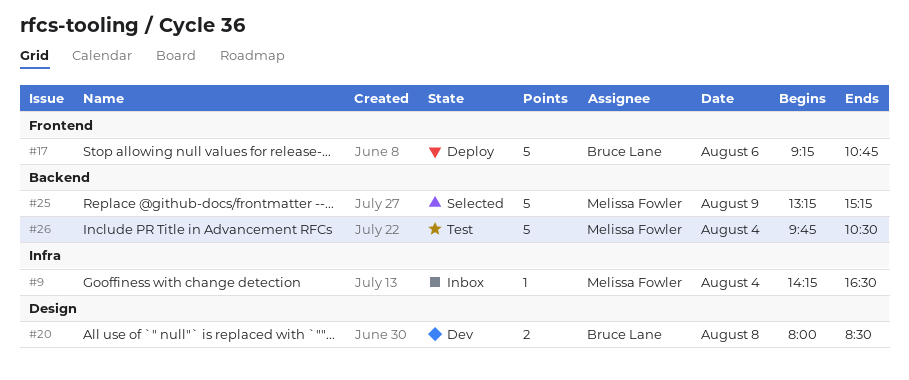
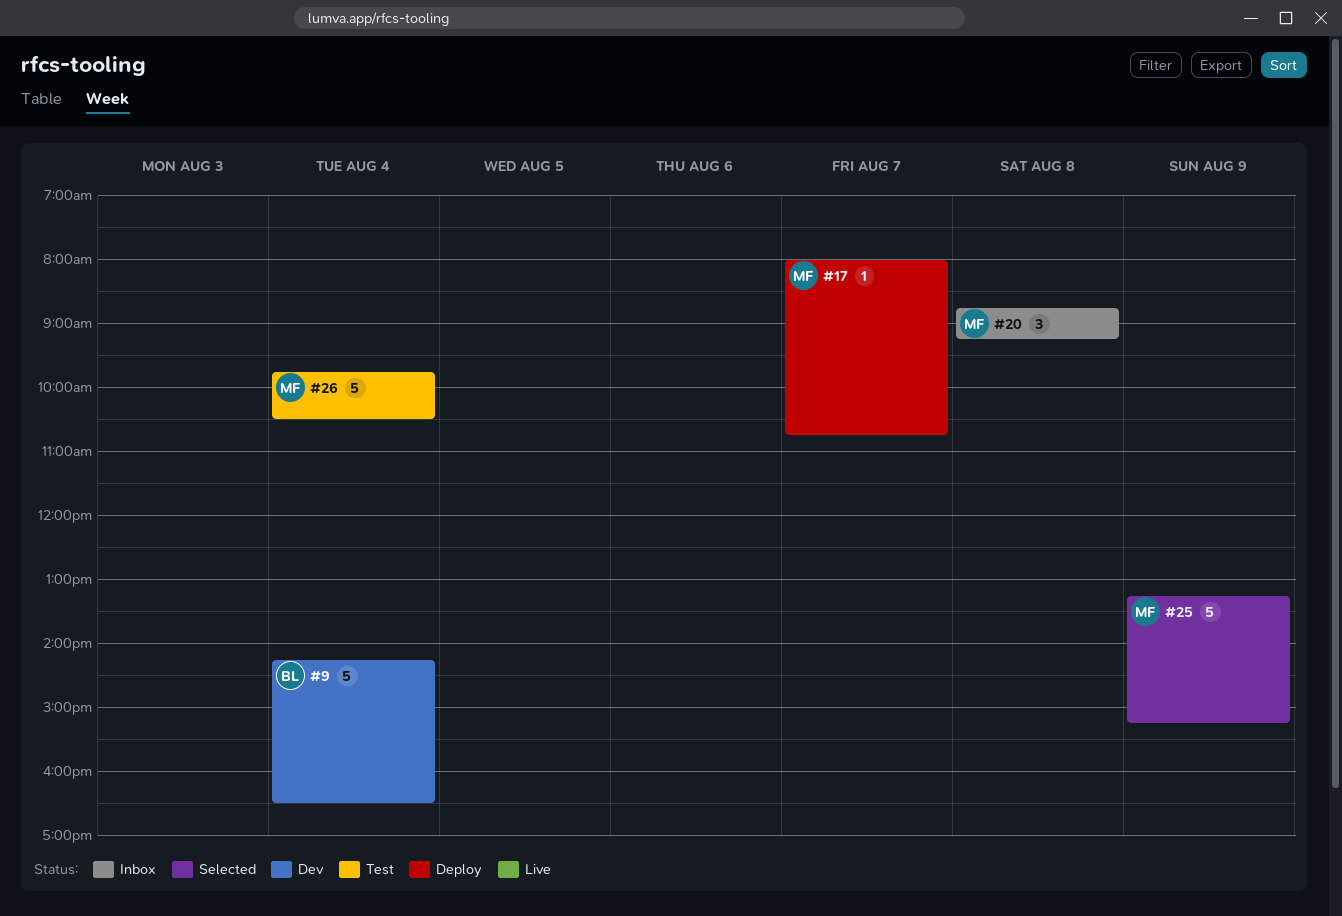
#9, status: Inbox -> Dev
#9, owner: Melissa Fowler -> Bruce Lane
#9, estimate: 1 -> 5
#17, owner: Bruce Lane -> Melissa Fowler
#17, estimate: 5 -> 1
#17, day: Aug 6 -> Aug 7
#17, begins: 09:15 -> 08:00
#20, status: Dev -> Inbox
#20, owner: Bruce Lane -> Melissa Fowler
#20, estimate: 2 -> 3
#20, begins: 08:00 -> 08:45
#20, ends: 08:30 -> 09:15

